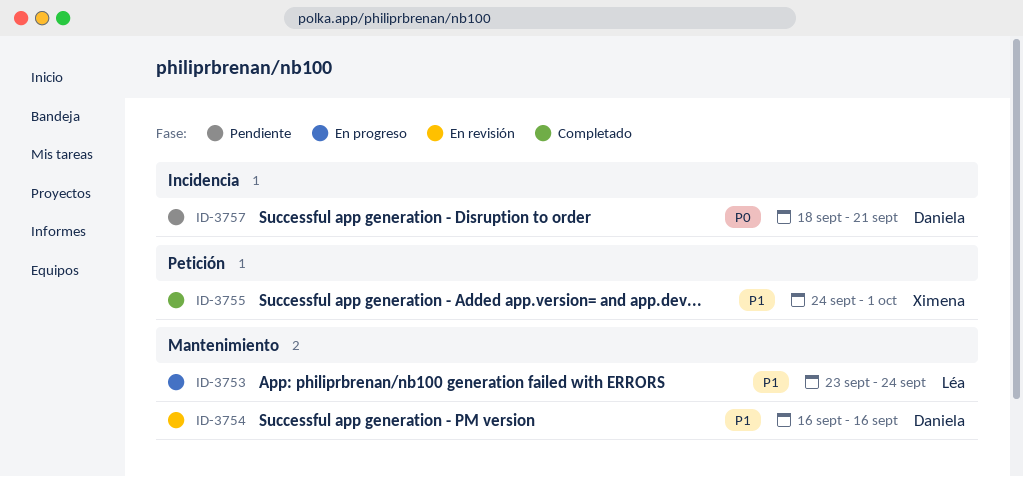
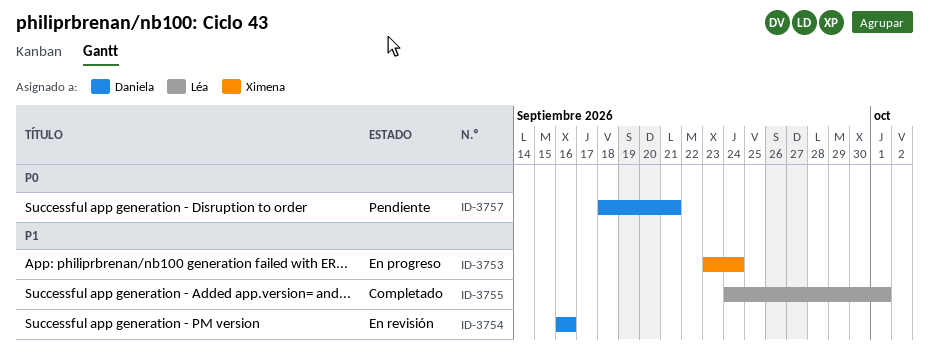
ID-3753, owner: Léa -> Ximena
ID-3755, owner: Ximena -> Léa

